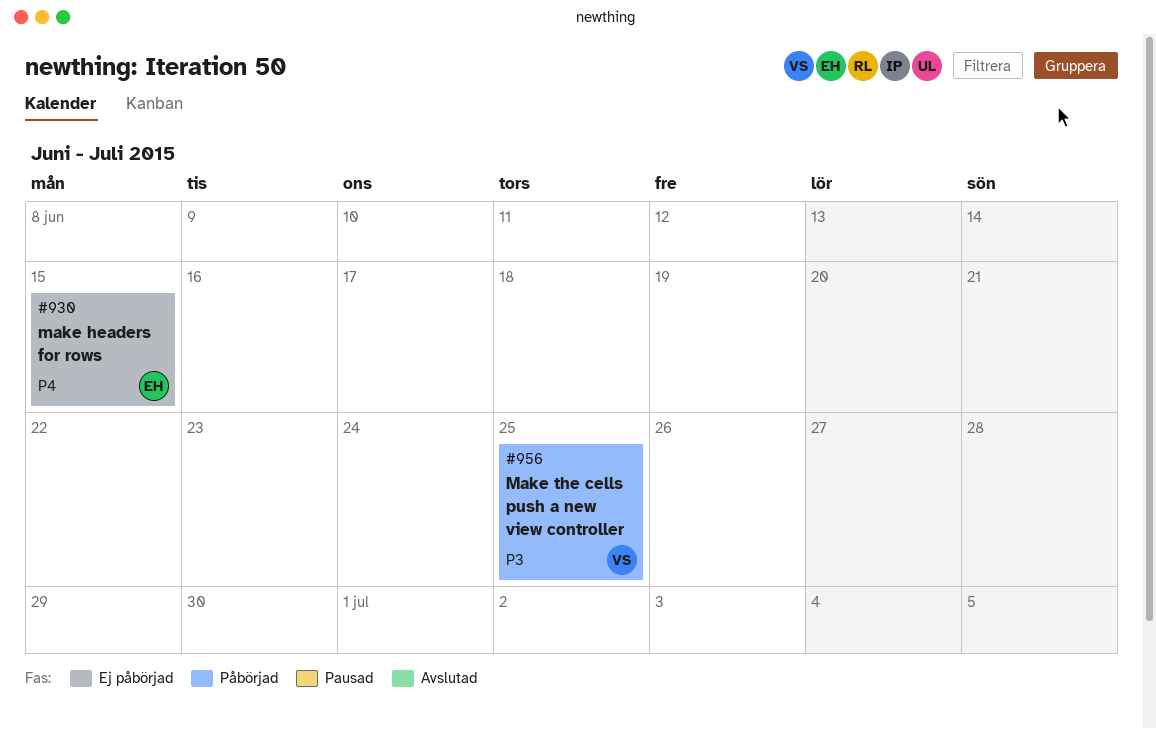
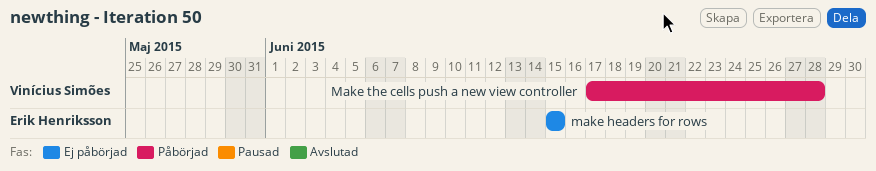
Make the cells push a new view controller, due: Jun 25 -> Jun 28

